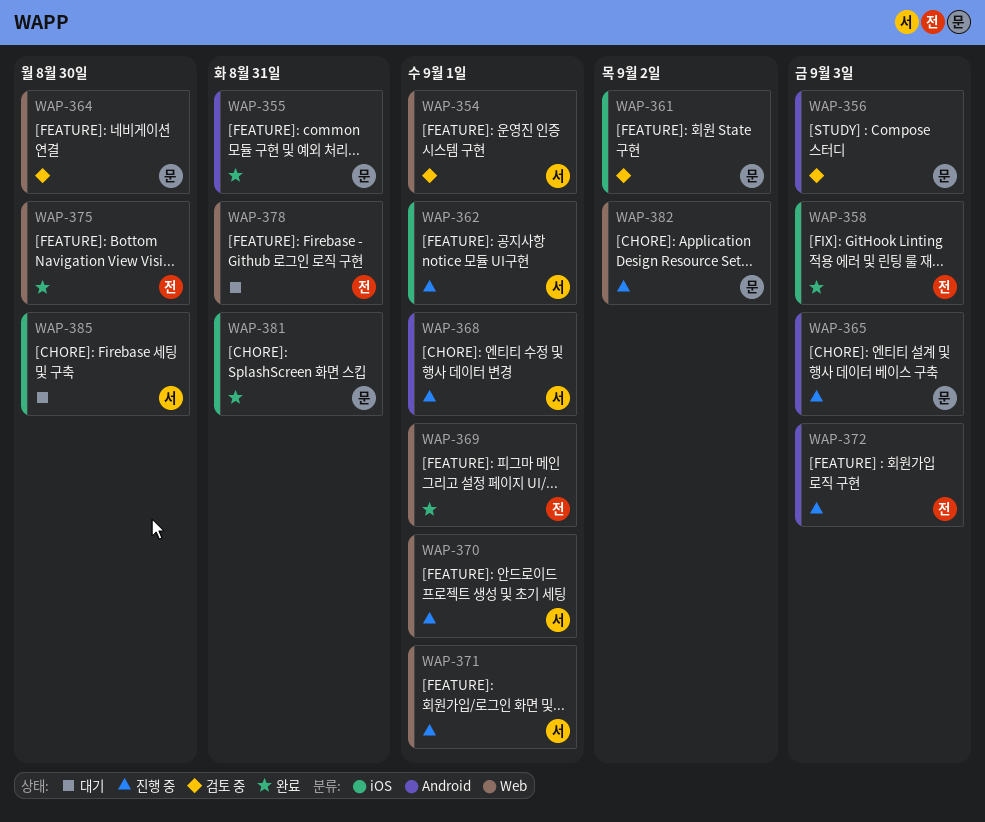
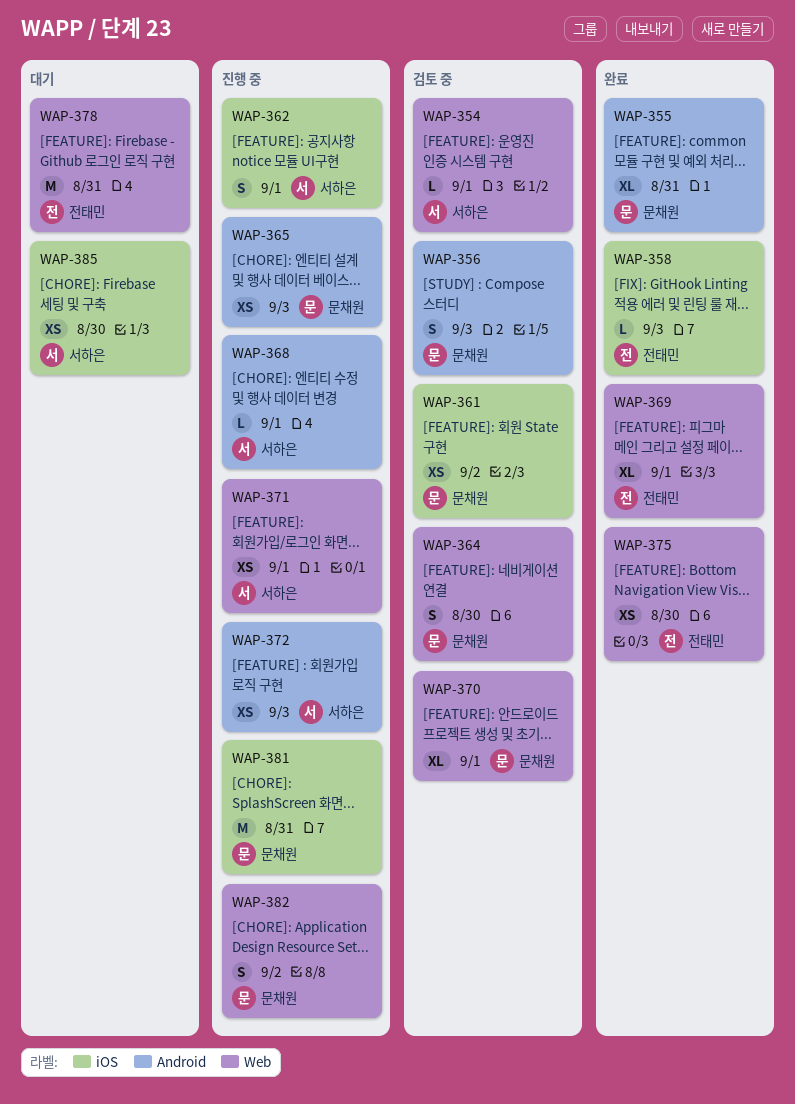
WAP-370, status: 진행 중 -> 검토 중
WAP-370, owner: 서하은 -> 문채원
WAP-372, owner: 전태민 -> 서하은
WAP-381, status: 완료 -> 진행 중

